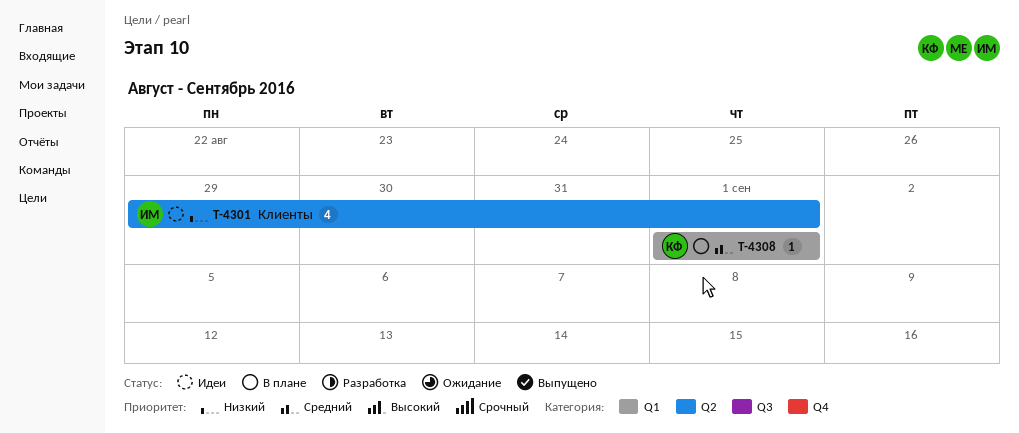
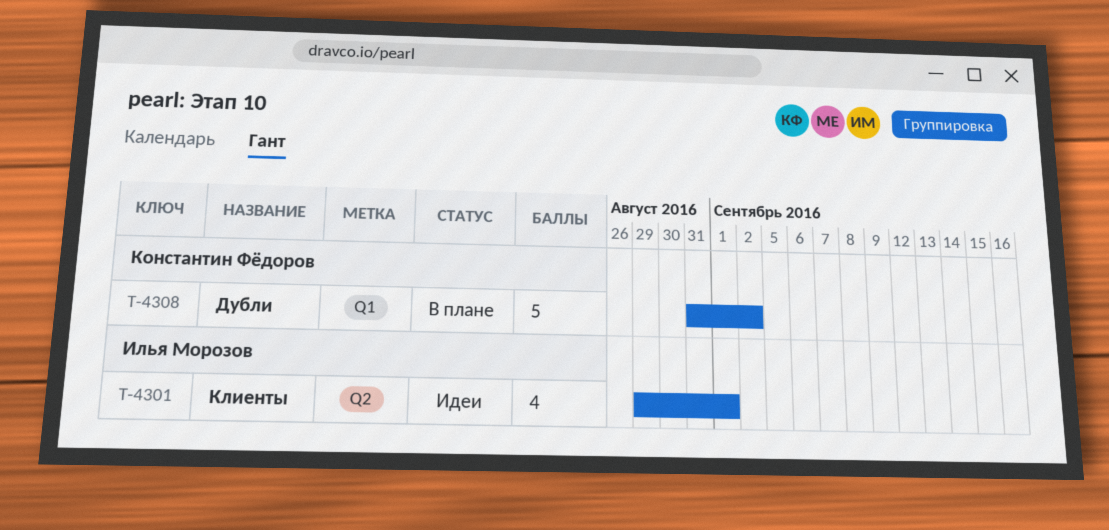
T-4308, estimate: 1 -> 5
T-4308, start: Sep 1 -> Aug 31
T-4308, due: Sep 1 -> Sep 2

